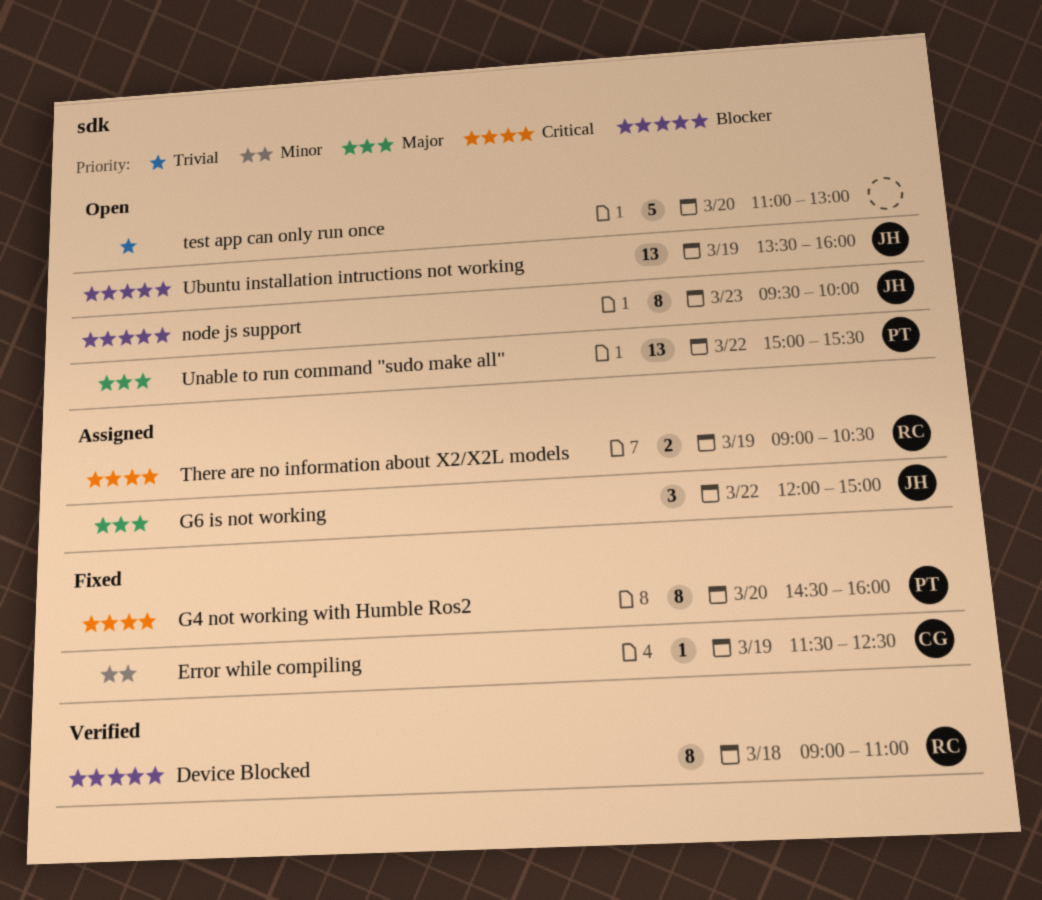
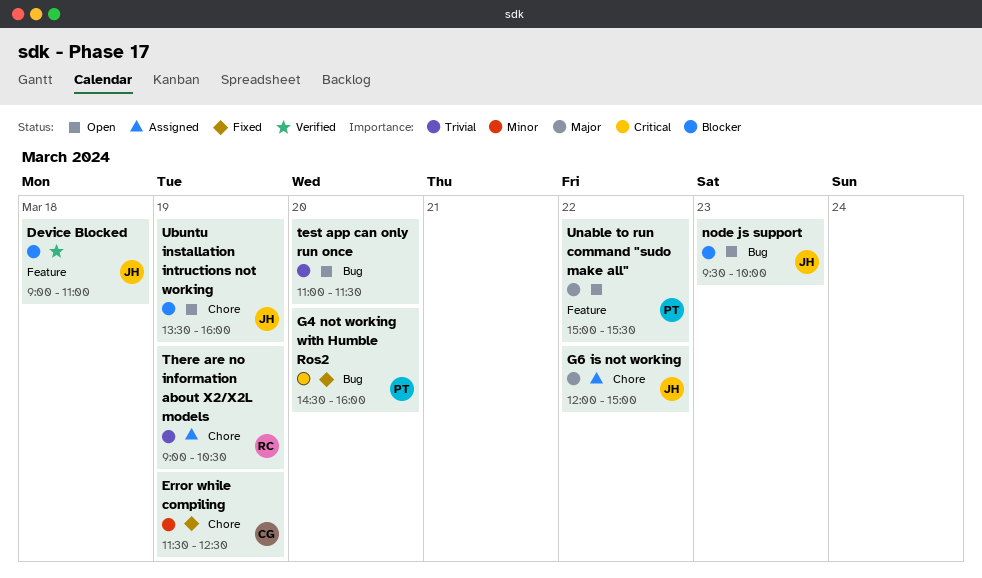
Device Blocked, owner: RC -> JH
test app can only run once, ends: 13:00 -> 11:30
There are no information about X2/X2L models, priority: Critical -> Trivial

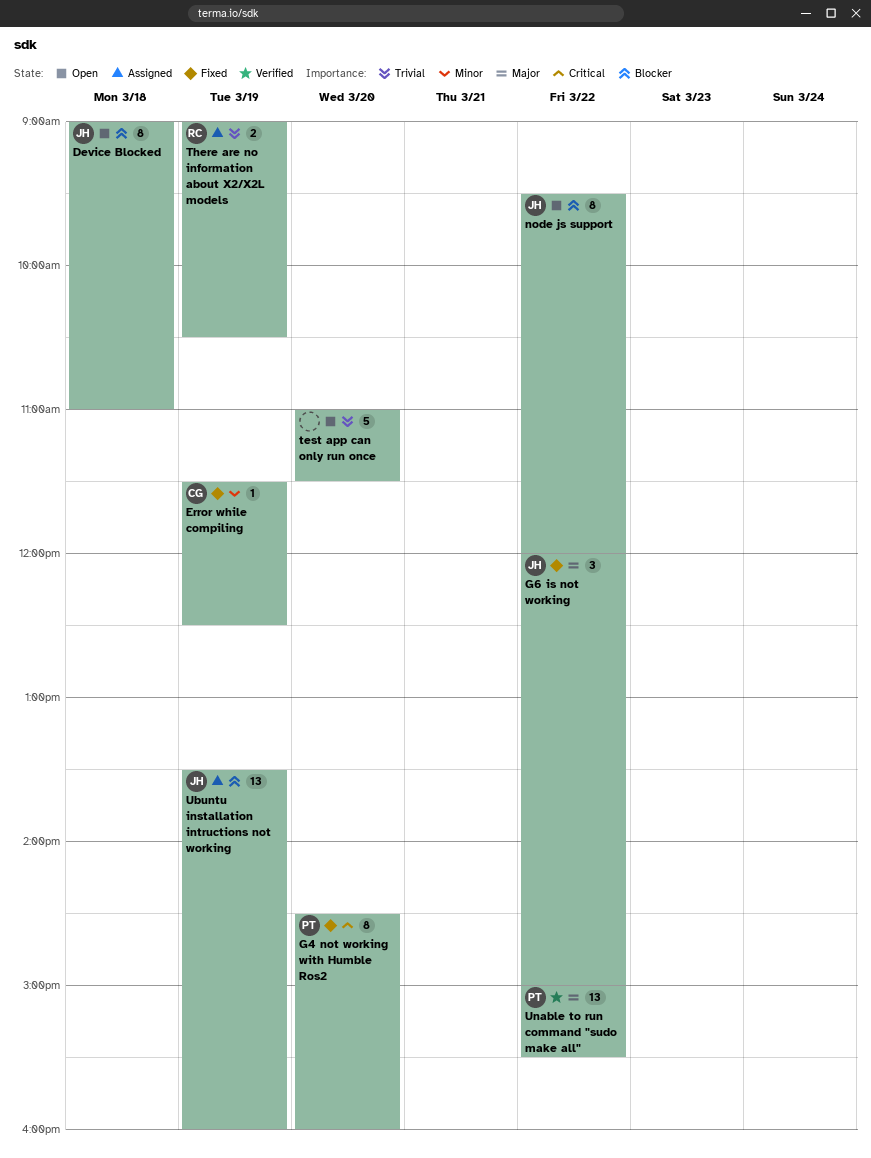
Device Blocked, status: Verified -> Open
G6 is not working, status: Assigned -> Fixed
node js support, day: Mar 23 -> Mar 22
node js support, ends: 10:00 -> 12:00
Ubuntu installation intructions not working, status: Open -> Assigned
Unable to run command "sudo make all", status: Open -> Verified

